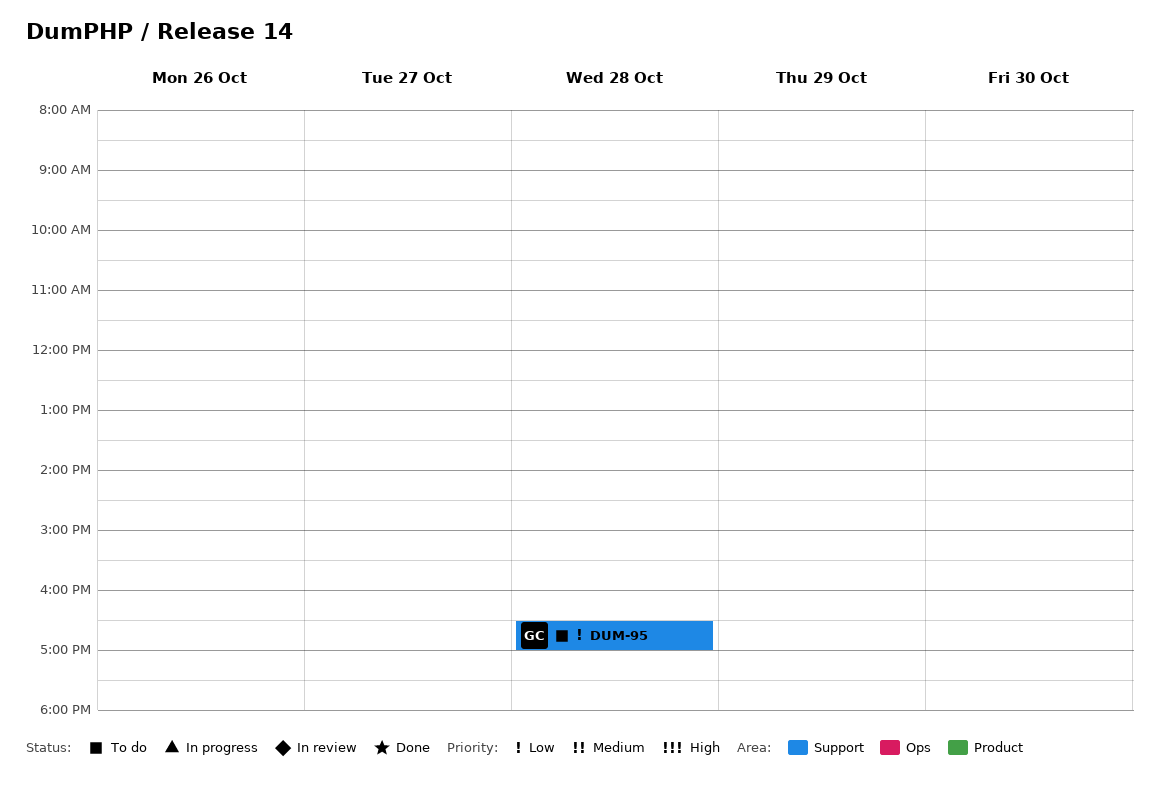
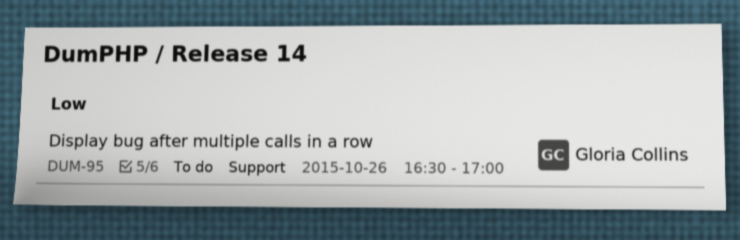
DUM-95, day: Oct 28 -> Oct 26

